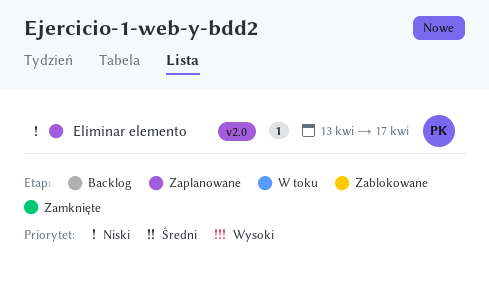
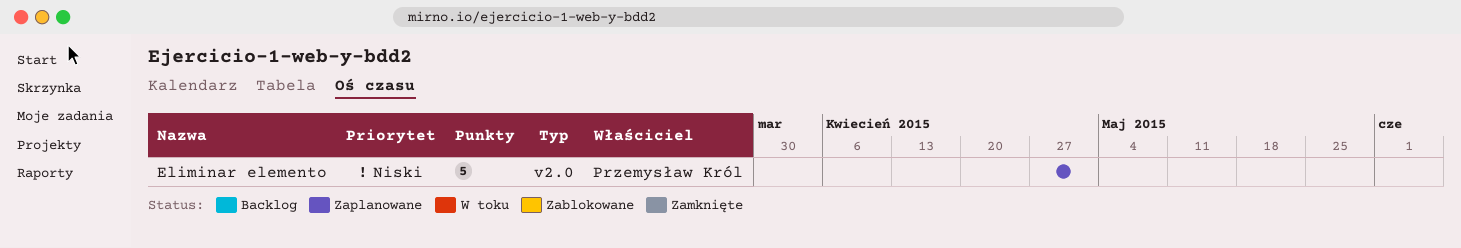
Eliminar elemento, estimate: 1 -> 5
Eliminar elemento, start: Apr 13 -> Apr 27
Eliminar elemento, due: Apr 17 -> May 1

